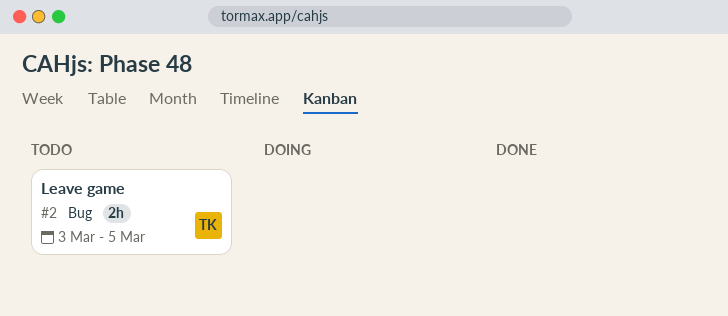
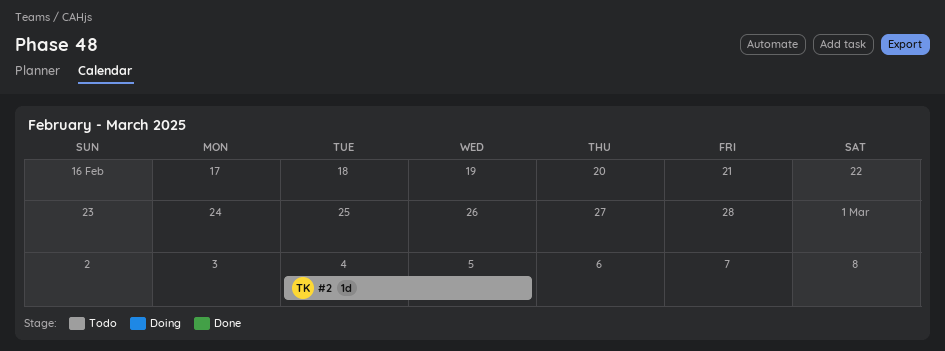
#2, estimate: 2h -> 1d
#2, start: Mar 3 -> Mar 4

